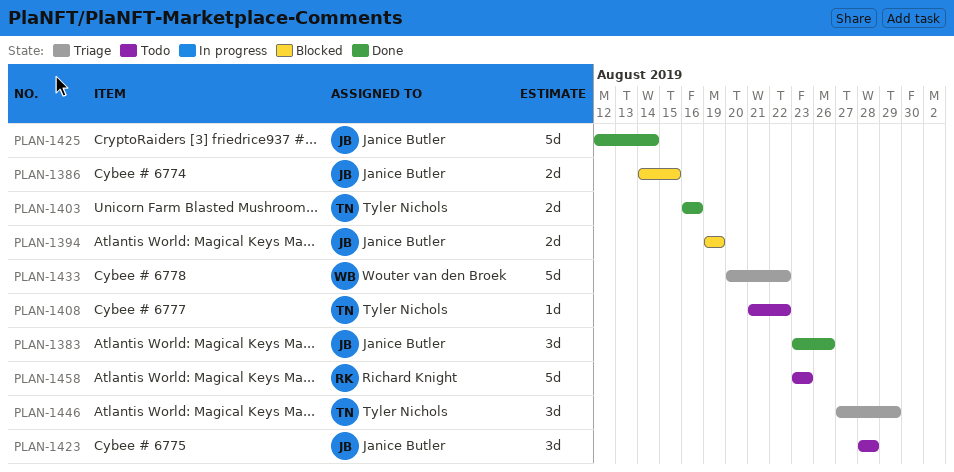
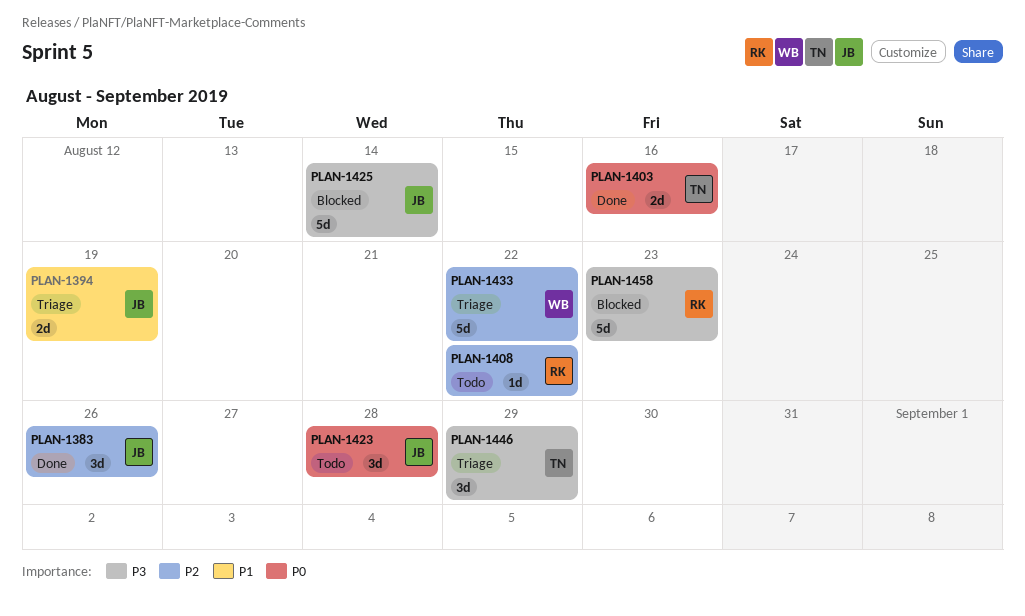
PLAN-1386: present -> none
PLAN-1394, status: Blocked -> Triage
PLAN-1408, owner: Tyler Nichols -> Richard Knight
PLAN-1425, status: Done -> Blocked
PLAN-1458, status: Todo -> Blocked

